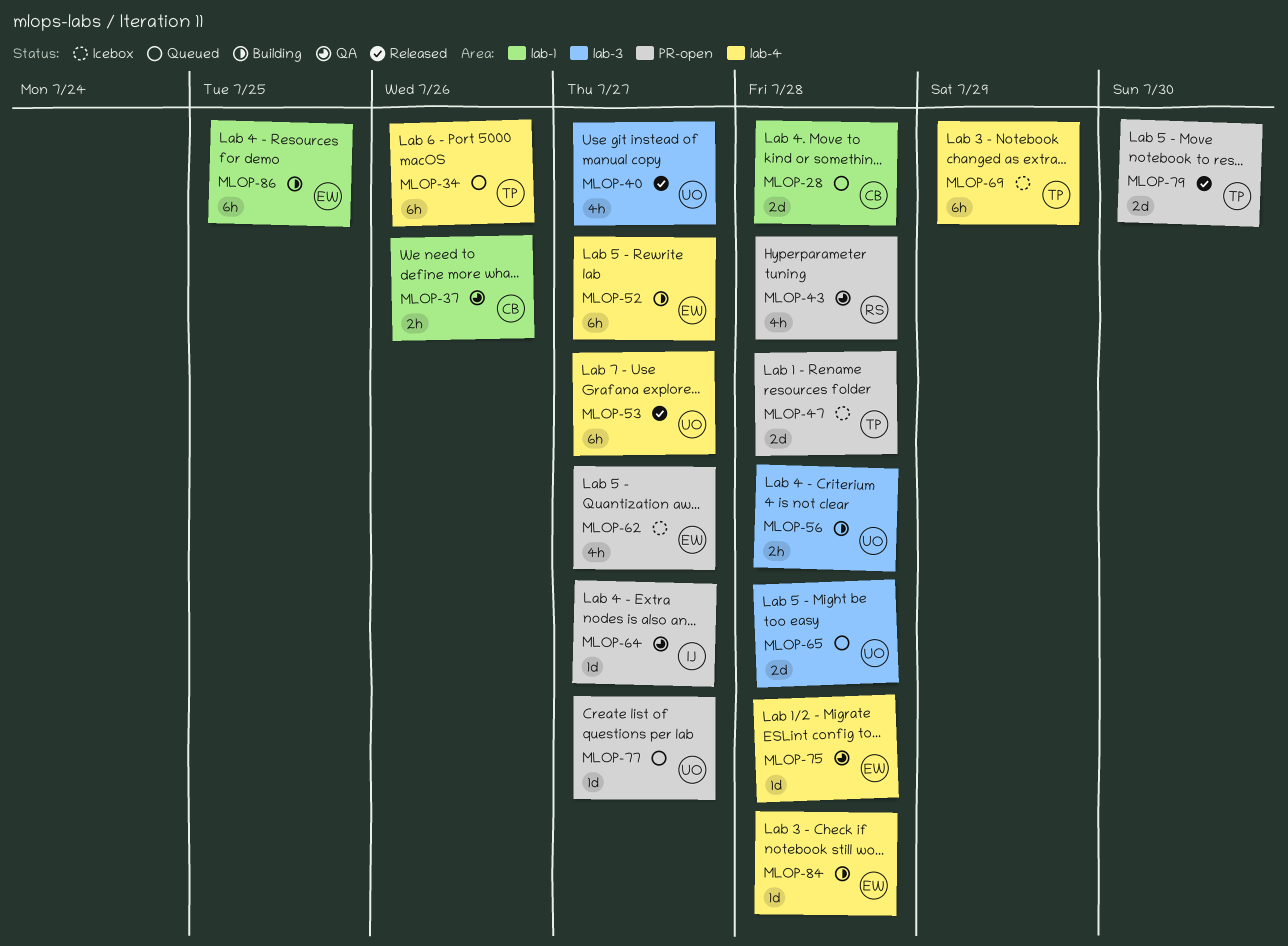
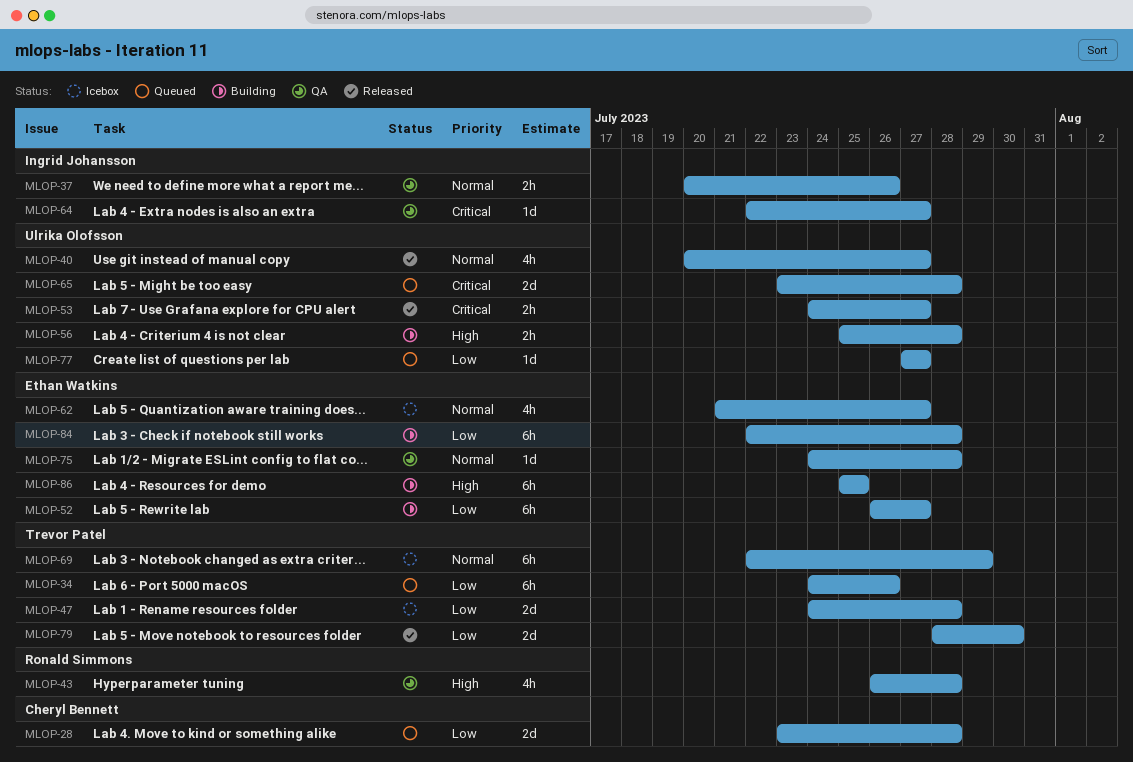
MLOP-37, owner: Cheryl Bennett -> Ingrid Johansson
MLOP-53, estimate: 6h -> 2h
MLOP-84, estimate: 1d -> 6h

